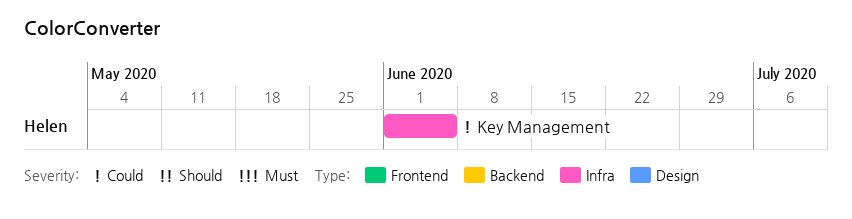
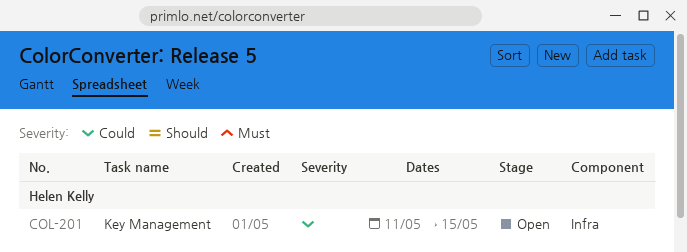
Key Management, start: Jun 1 -> May 11
Key Management, due: Jun 5 -> May 15

